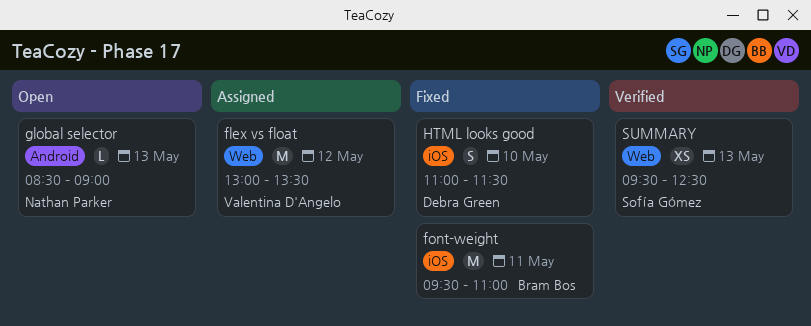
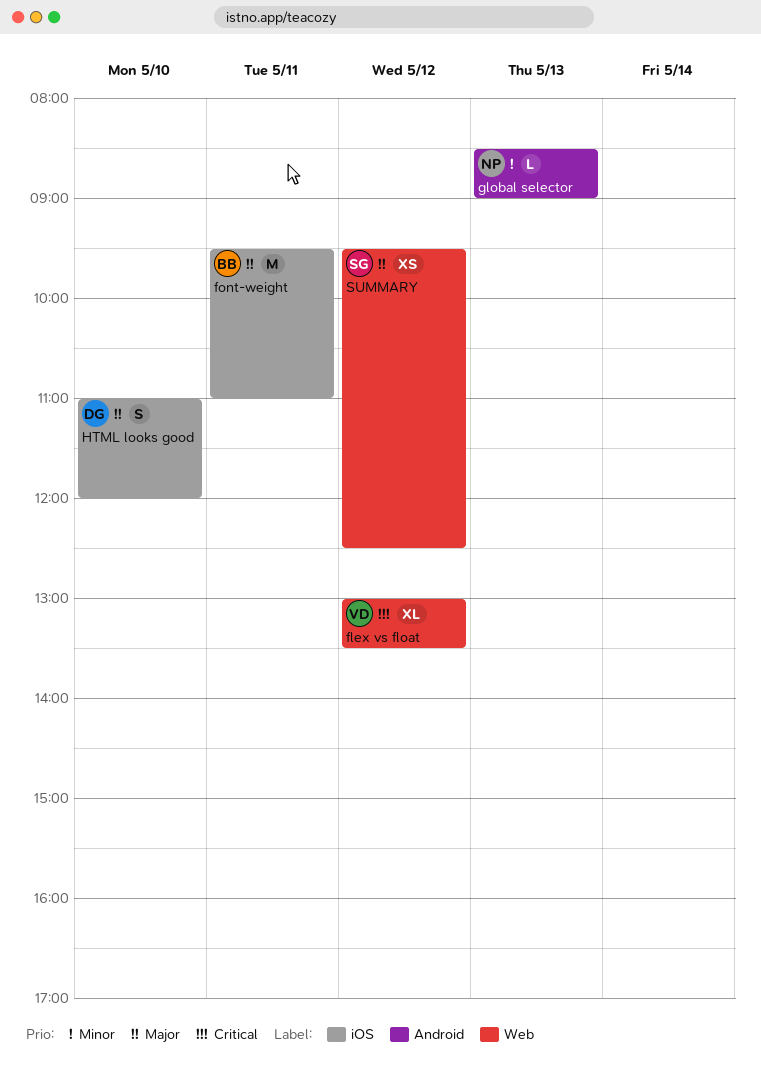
flex vs float, estimate: M -> XL
HTML looks good, ends: 11:30 -> 12:00
SUMMARY, day: May 13 -> May 12

